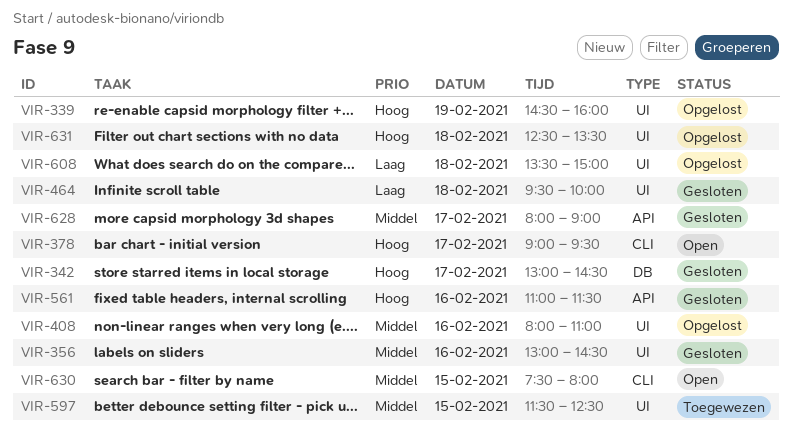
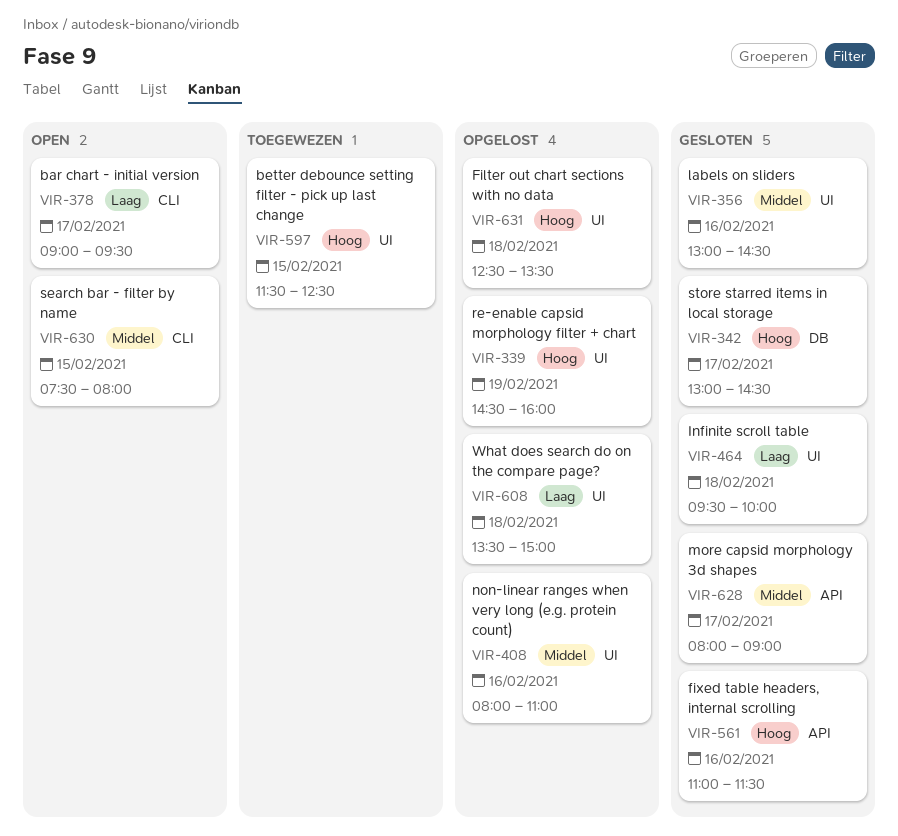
VIR-378, priority: Hoog -> Laag
VIR-597, priority: Middel -> Hoog

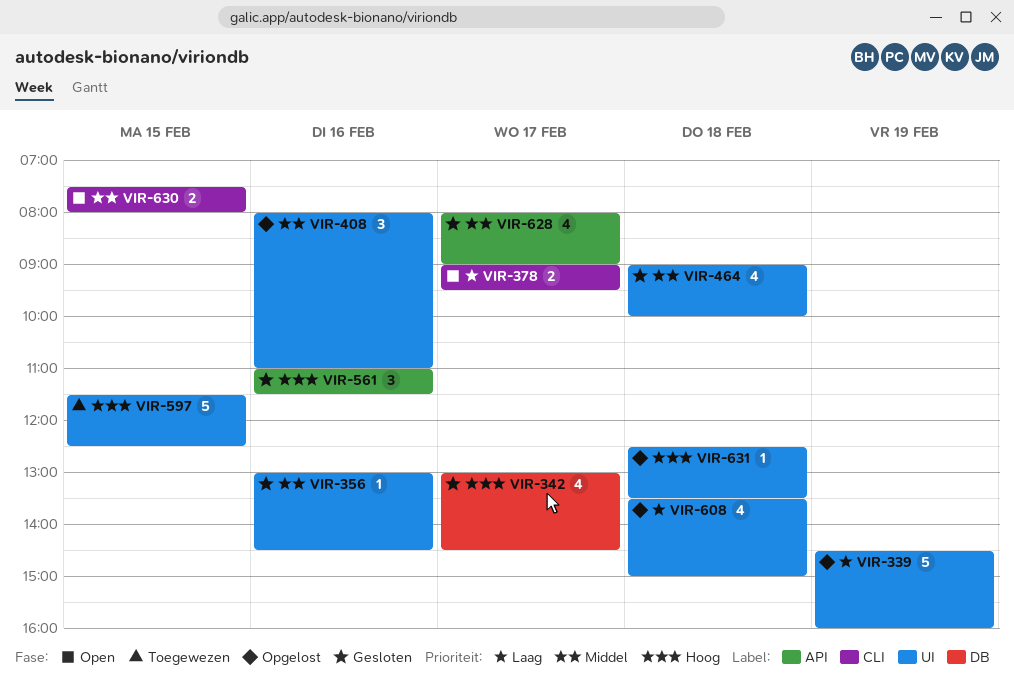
VIR-339, priority: Hoog -> Laag
VIR-464, priority: Laag -> Middel
VIR-464, begins: 09:30 -> 09:00

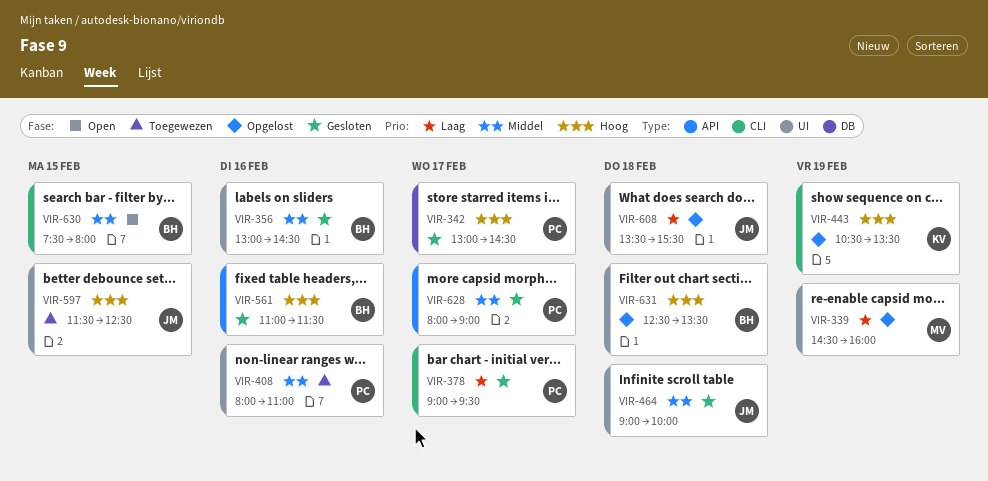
VIR-378, status: Open -> Gesloten
VIR-408, status: Opgelost -> Toegewezen
VIR-443: none -> present
VIR-608, ends: 15:00 -> 15:30

